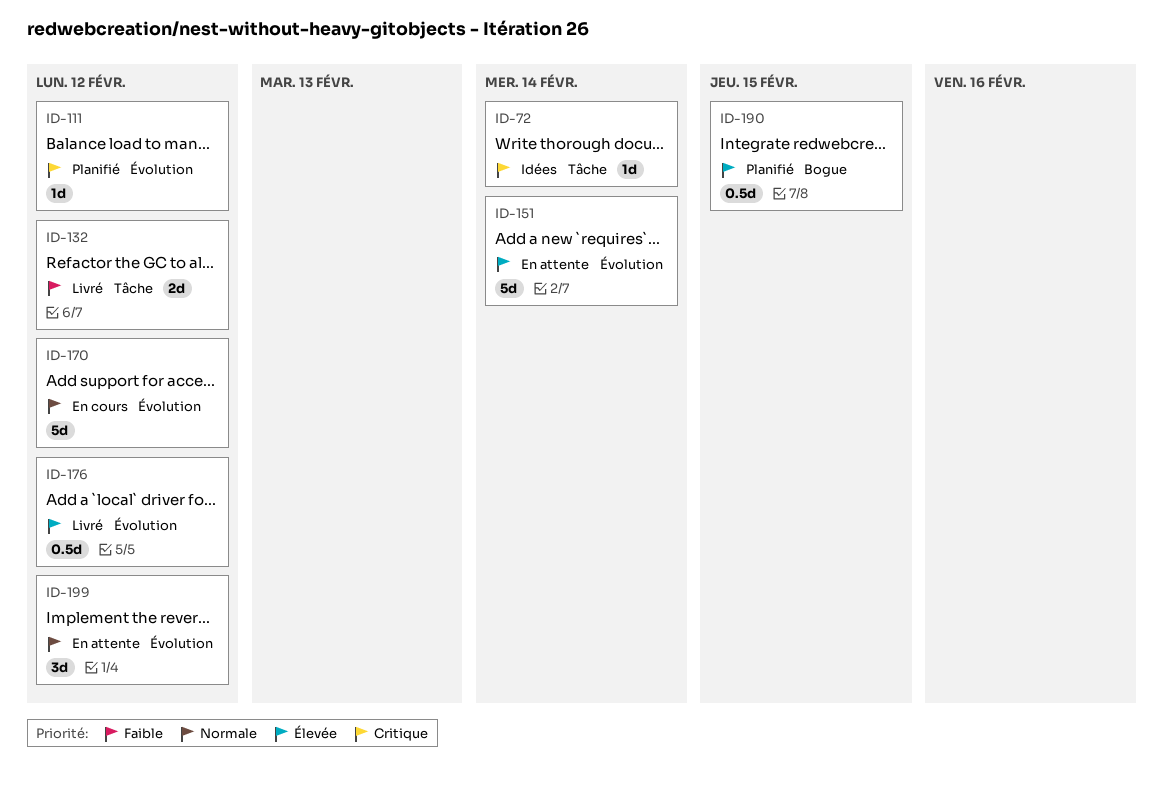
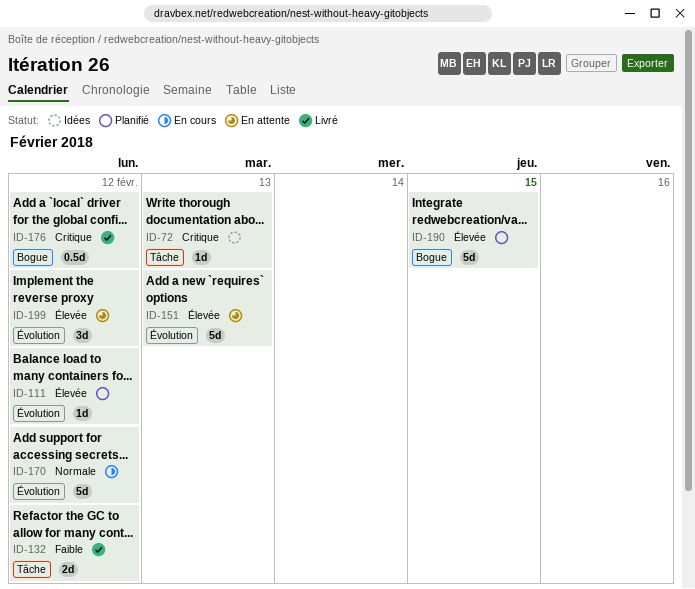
ID-72, due: Feb 14 -> Feb 13
ID-111, priority: Critique -> Élevée
ID-151, due: Feb 14 -> Feb 13
ID-176, priority: Élevée -> Critique
ID-176, label: Évolution -> Bogue
ID-190, estimate: 0.5d -> 5d
ID-199, priority: Normale -> Élevée

